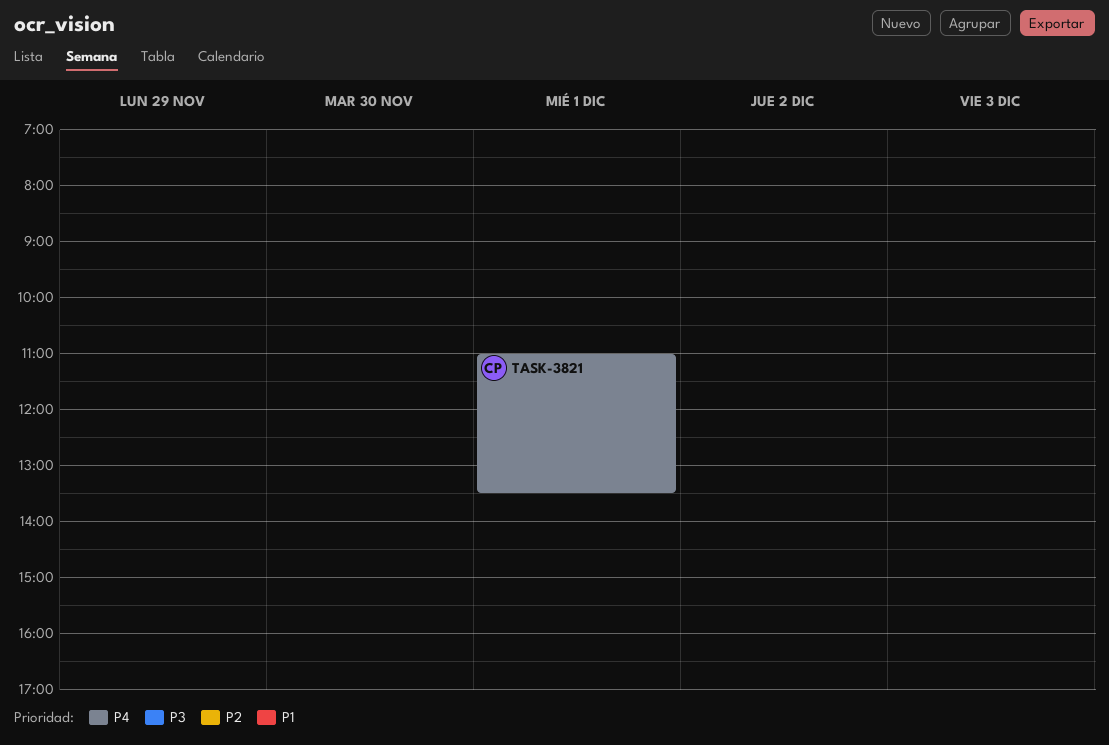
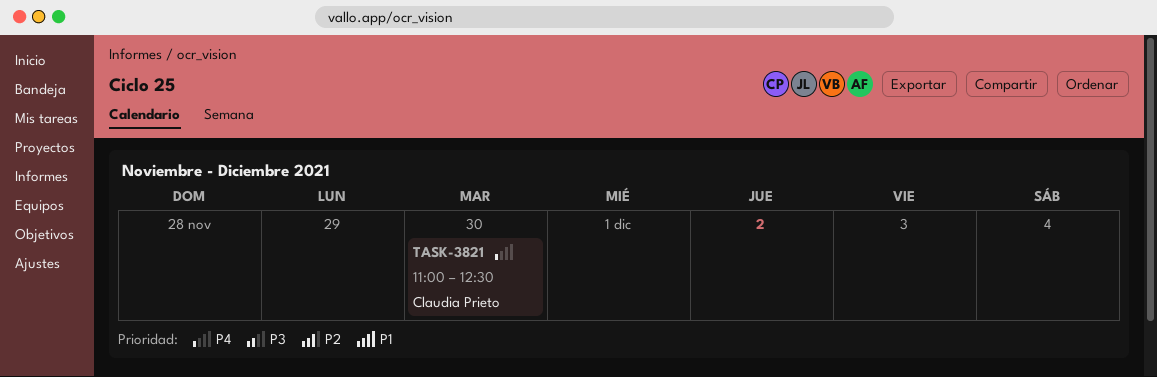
TASK-3821, day: Dec 1 -> Nov 30
TASK-3821, ends: 13:30 -> 12:30

